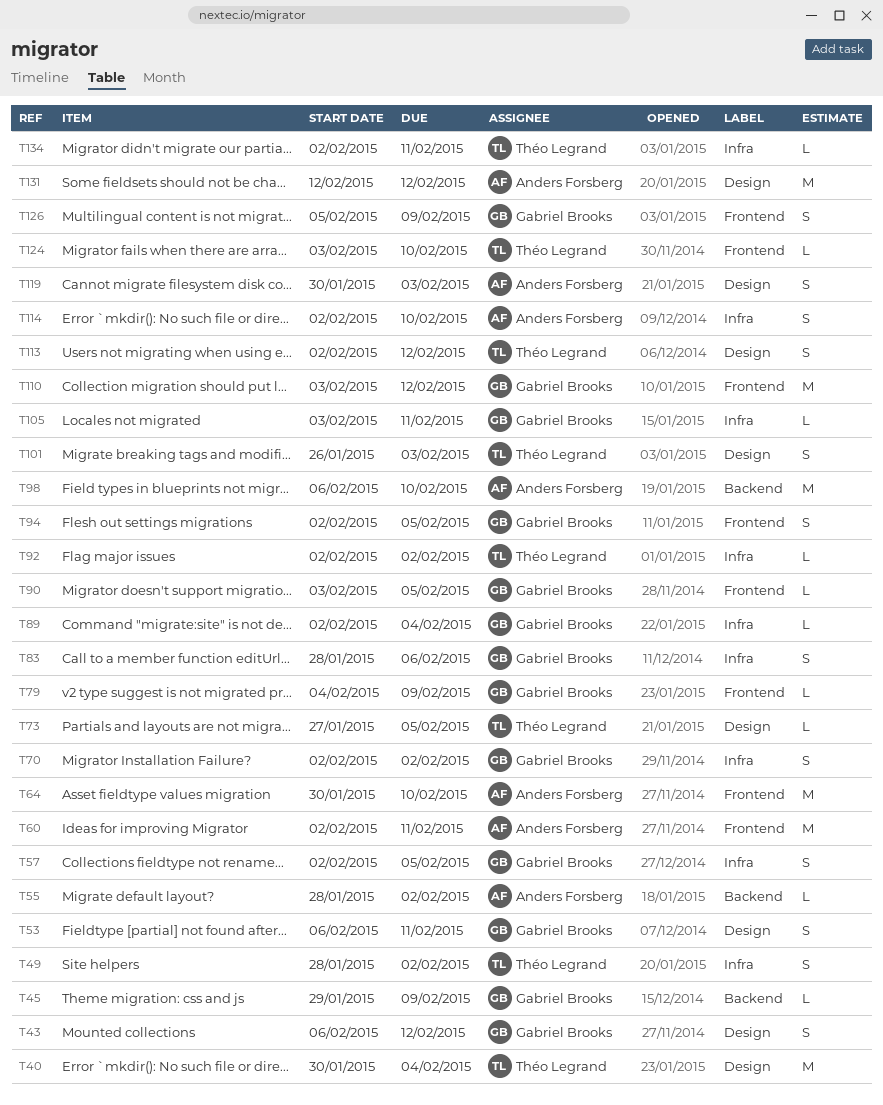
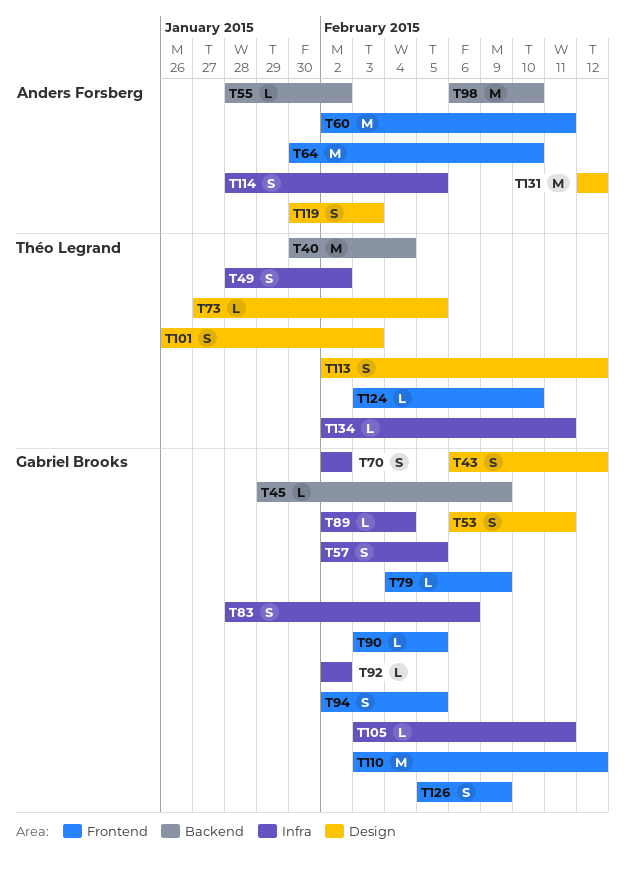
T40, label: Design -> Backend
T92, owner: Théo Legrand -> Gabriel Brooks
T114, start: Feb 2 -> Jan 28
T114, due: Feb 10 -> Feb 5

